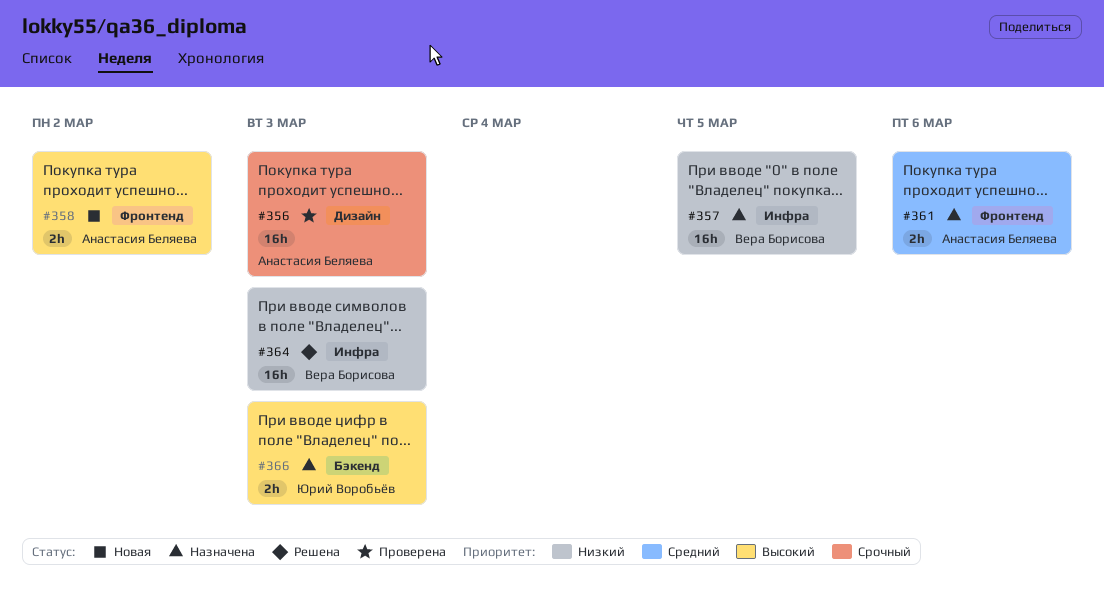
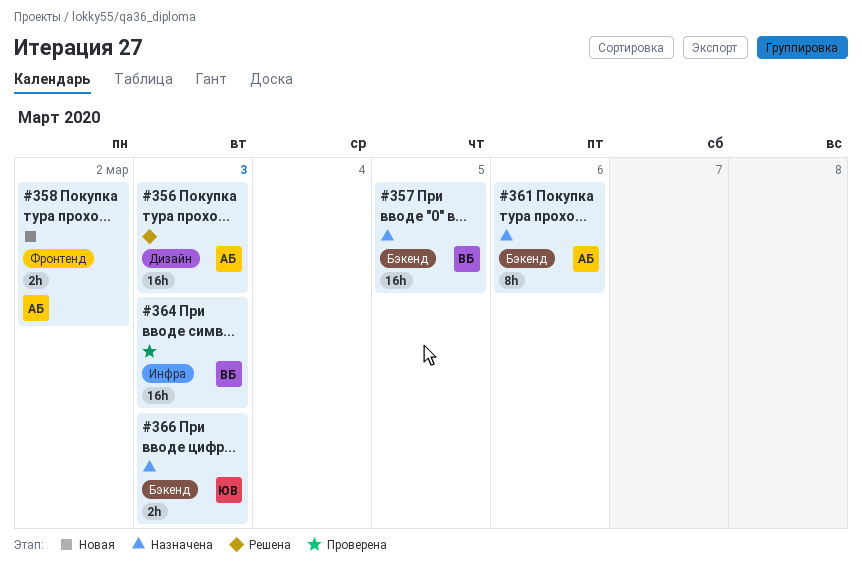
#356, status: Проверена -> Решена
#357, label: Инфра -> Бэкенд
#361, label: Фронтенд -> Бэкенд
#361, estimate: 2h -> 8h
#364, status: Решена -> Проверена

